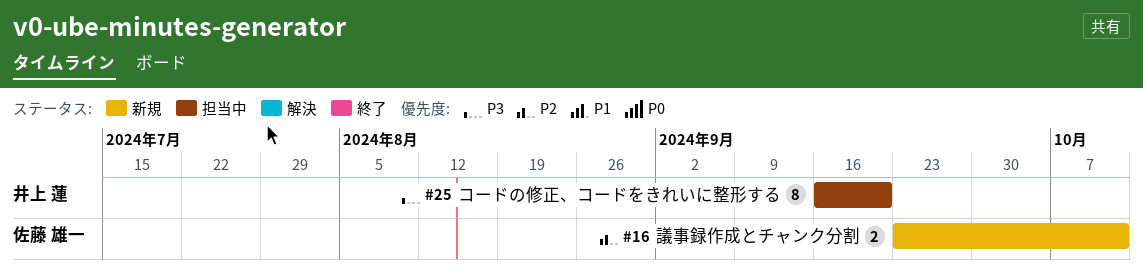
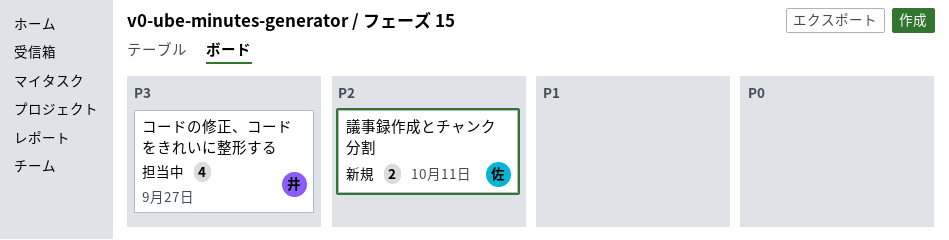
コードの修正、コードをきれいに整形する, estimate: 8 -> 4
コードの修正、コードをきれいに整形する, due: Sep 20 -> Sep 27

